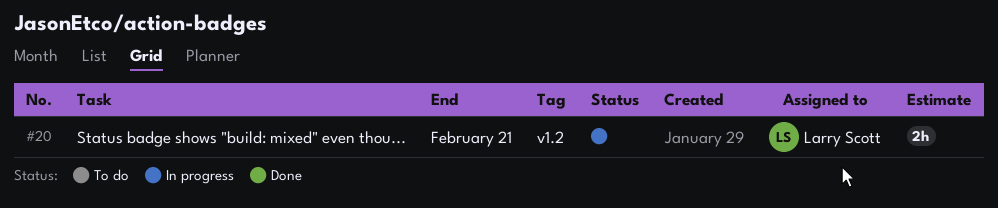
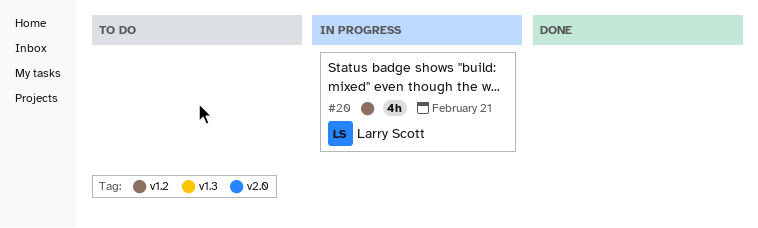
#20, estimate: 2h -> 4h

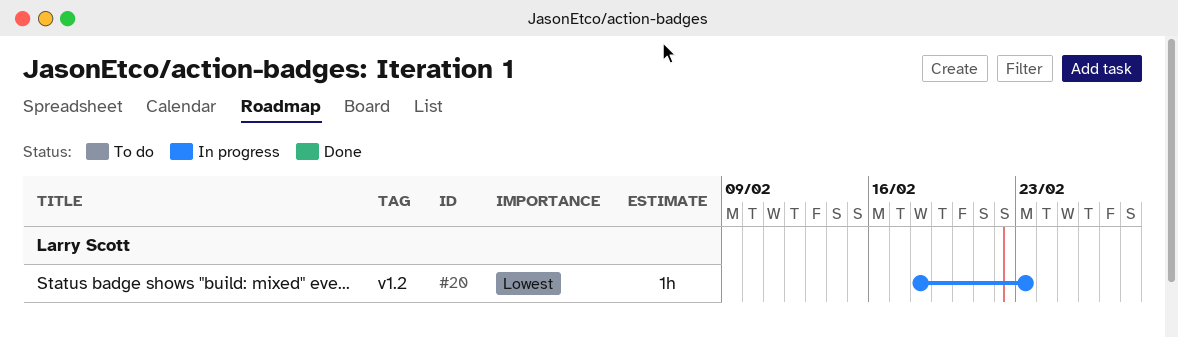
#20, estimate: 4h -> 1h
#20, due: Feb 21 -> Feb 23

